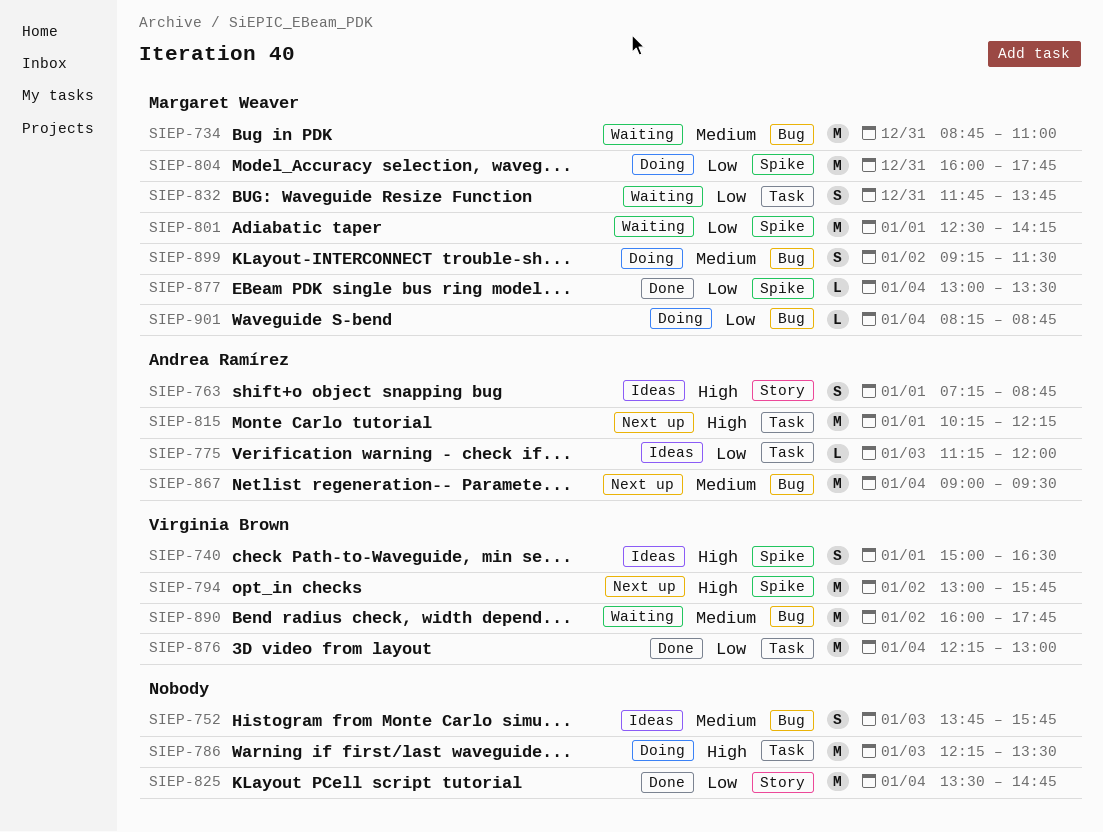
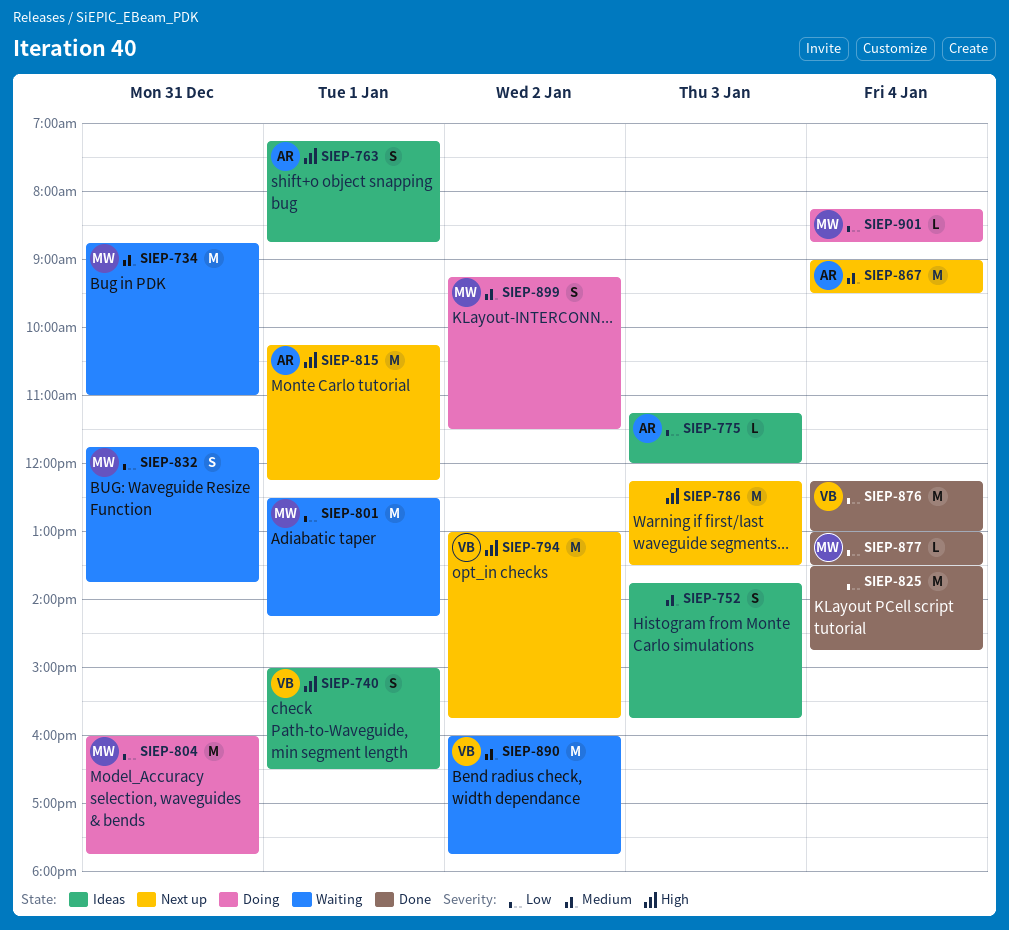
SIEP-786, status: Doing -> Next up

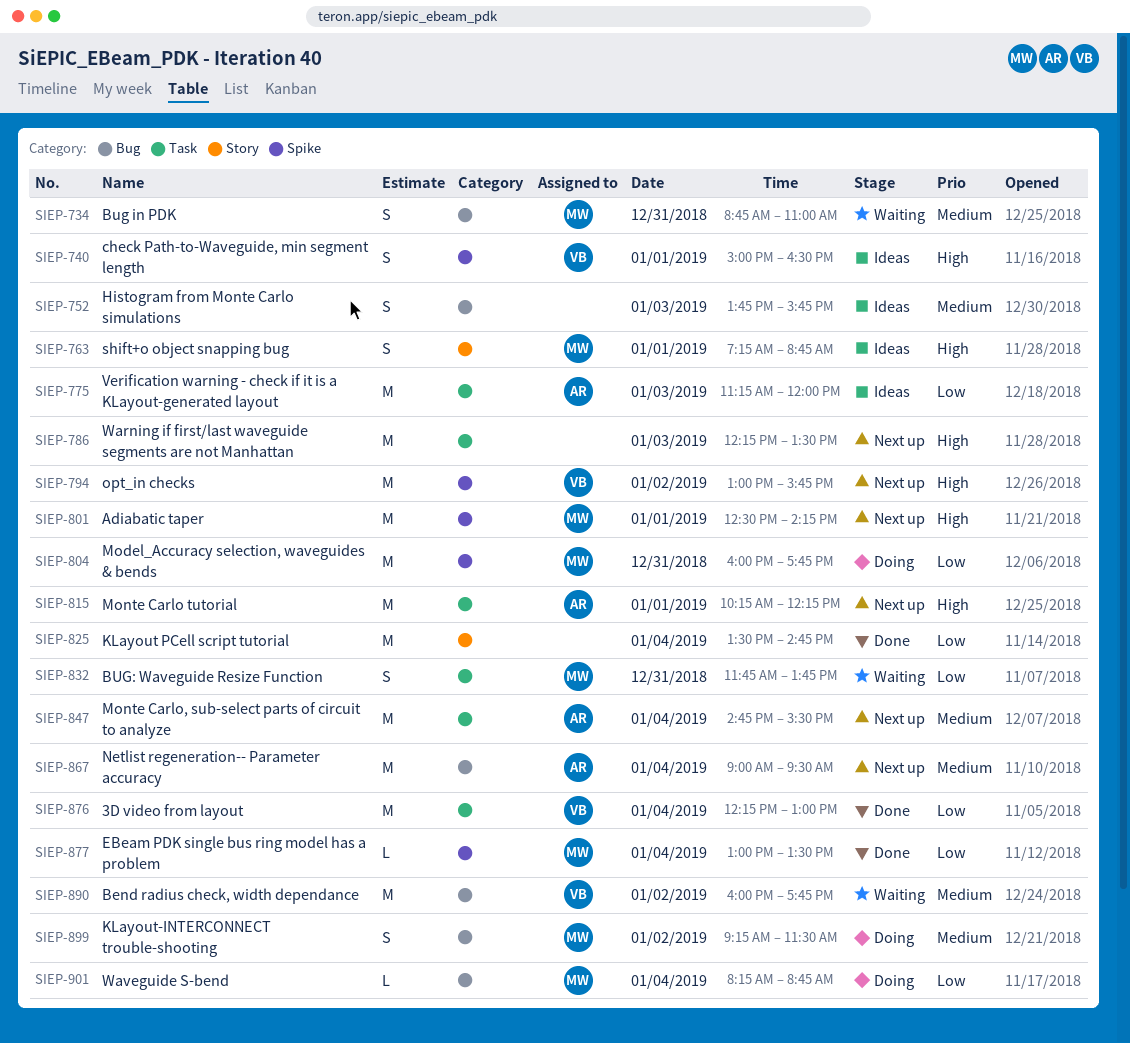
SIEP-734, estimate: M -> S
SIEP-763, owner: AR -> MW
SIEP-775, estimate: L -> M
SIEP-801, status: Waiting -> Next up
SIEP-801, priority: Low -> High
SIEP-847: none -> present

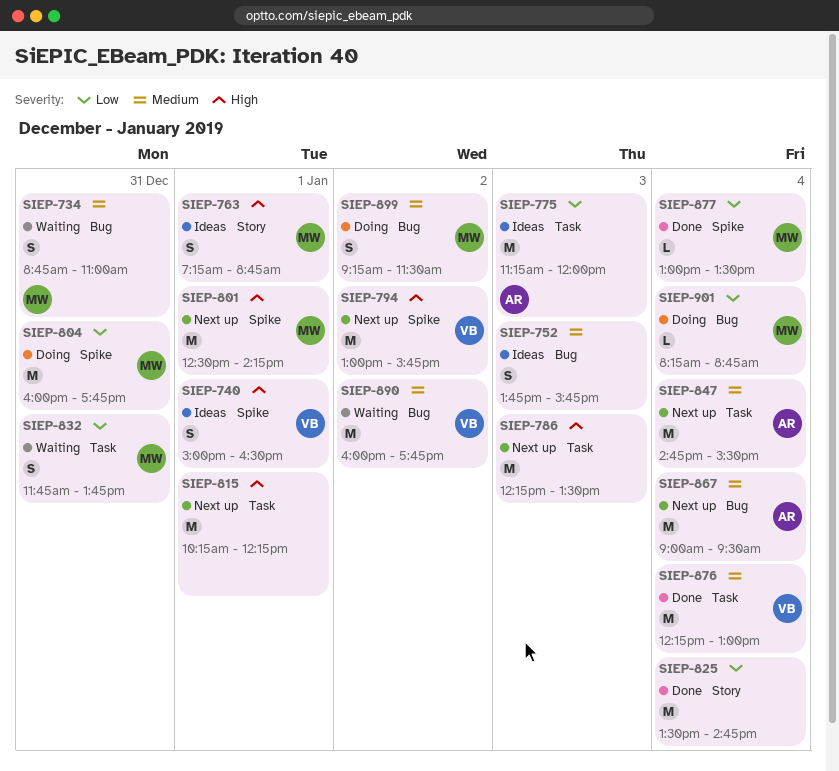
SIEP-815, owner: AR -> none
SIEP-876, priority: Low -> Medium

